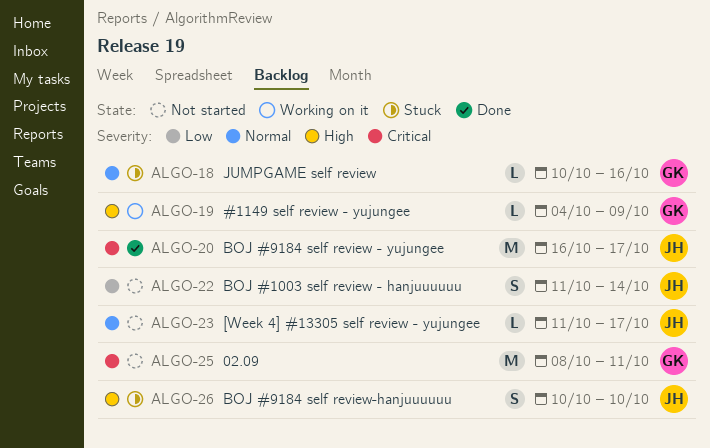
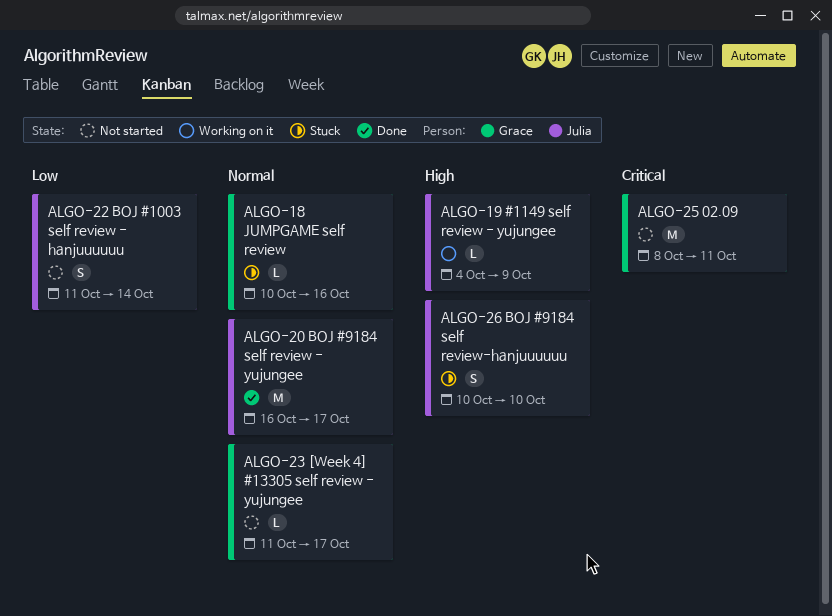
ALGO-19, owner: Grace -> Julia
ALGO-20, priority: Critical -> Normal
ALGO-23, owner: Julia -> Grace

